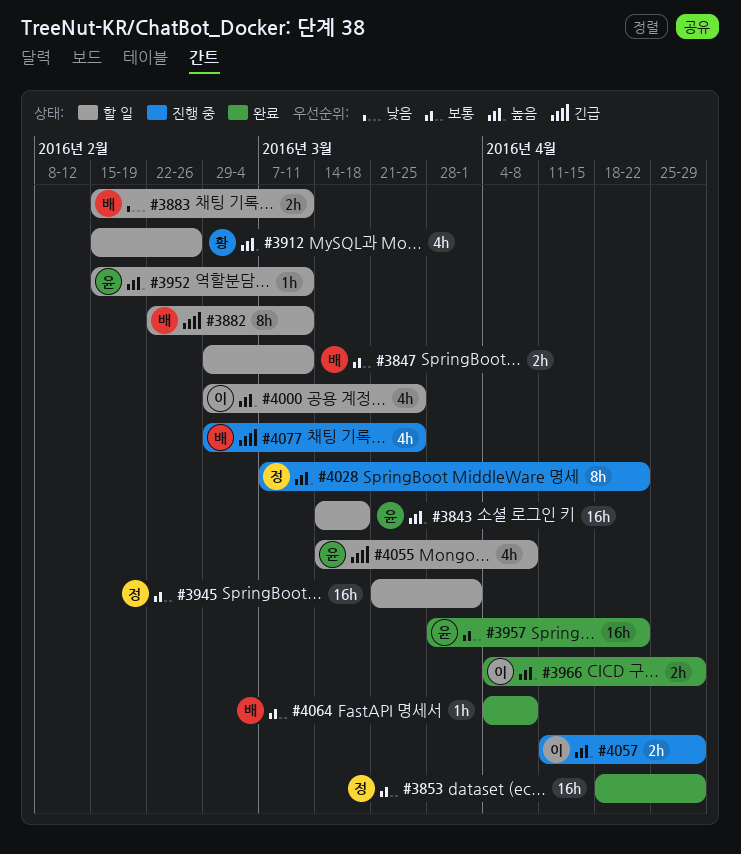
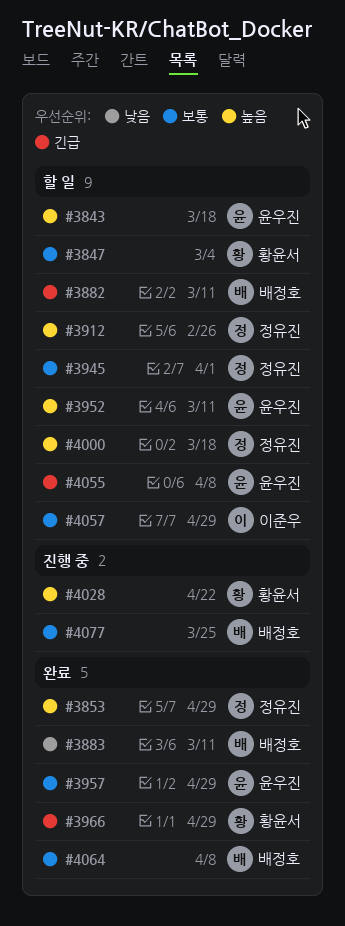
#3847, owner: 배정호 -> 황윤서
#3847, due: Mar 11 -> Mar 4
#3853, priority: 보통 -> 높음
#3883, status: 할 일 -> 완료
#3912, owner: 황윤서 -> 정유진
#3957, due: Apr 22 -> Apr 29
#3966, owner: 이준우 -> 황윤서
#3966, priority: 높음 -> 긴급
#4000, owner: 이준우 -> 정유진
#4000, due: Mar 25 -> Mar 18
#4028, owner: 정유진 -> 황윤서
#4057, status: 진행 중 -> 할 일
#4057, priority: 높음 -> 보통
#4077, priority: 긴급 -> 보통

